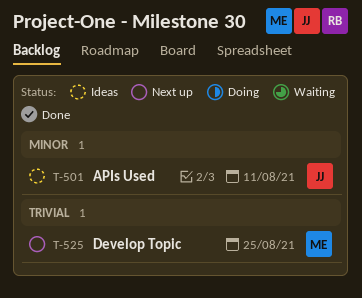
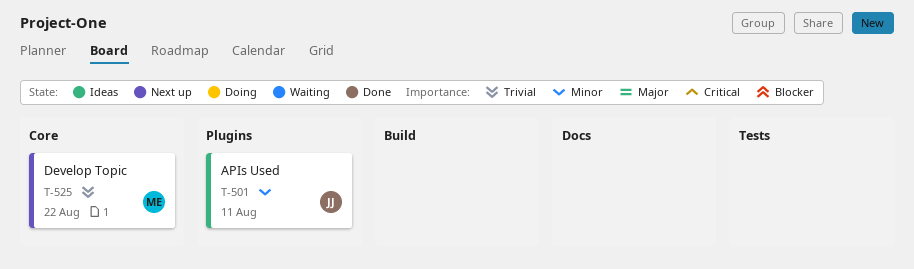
T-525, due: Aug 25 -> Aug 22

